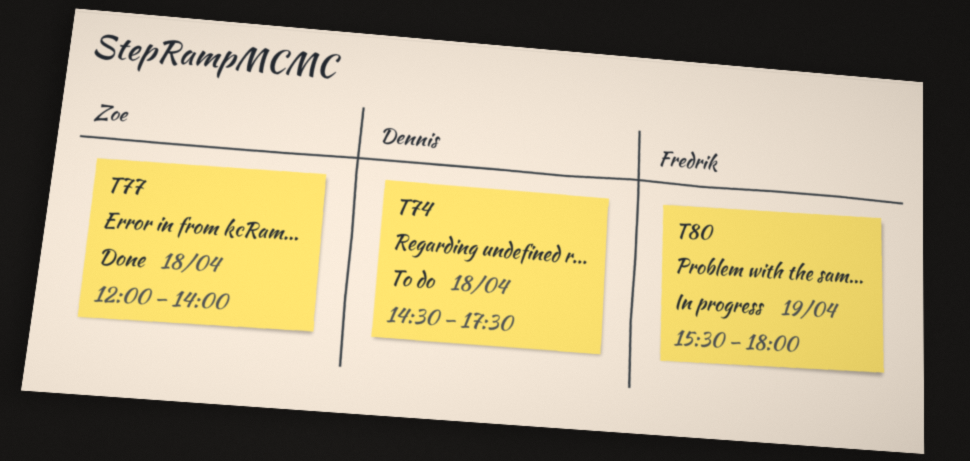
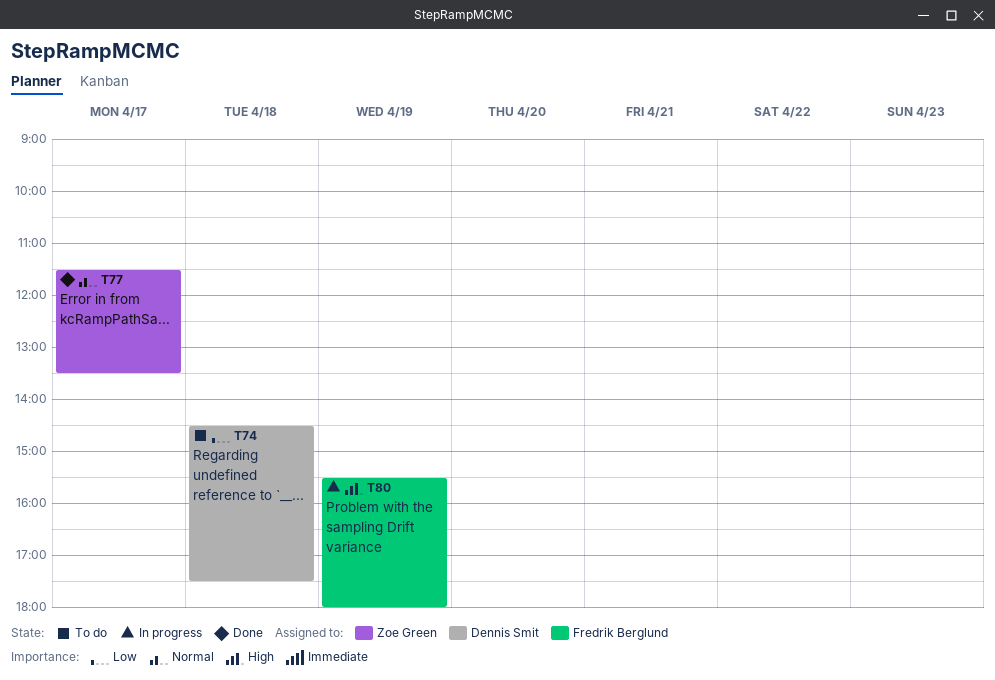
T77, day: Apr 18 -> Apr 17
T77, begins: 12:00 -> 11:30
T77, ends: 14:00 -> 13:30

